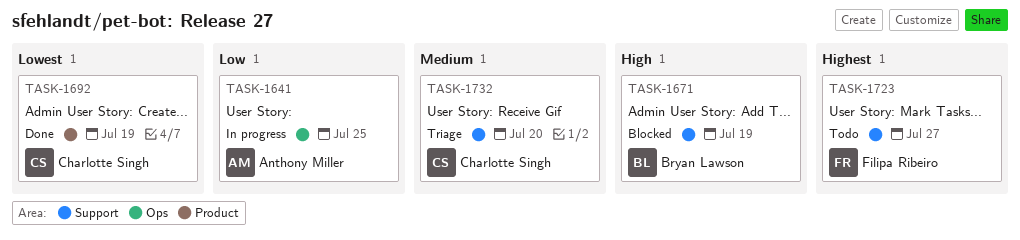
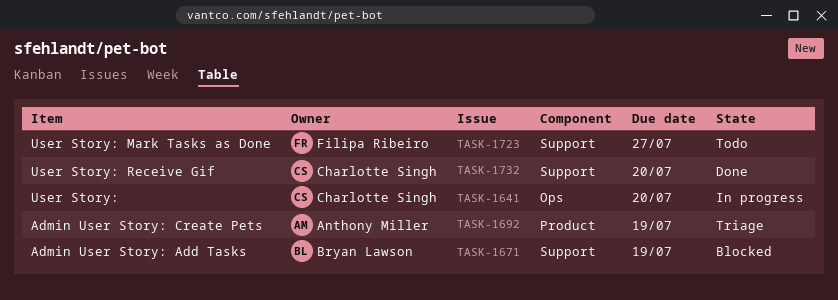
TASK-1641, owner: Anthony Miller -> Charlotte Singh
TASK-1641, due: Jul 25 -> Jul 20
TASK-1692, status: Done -> Triage
TASK-1692, owner: Charlotte Singh -> Anthony Miller
TASK-1732, status: Triage -> Done

